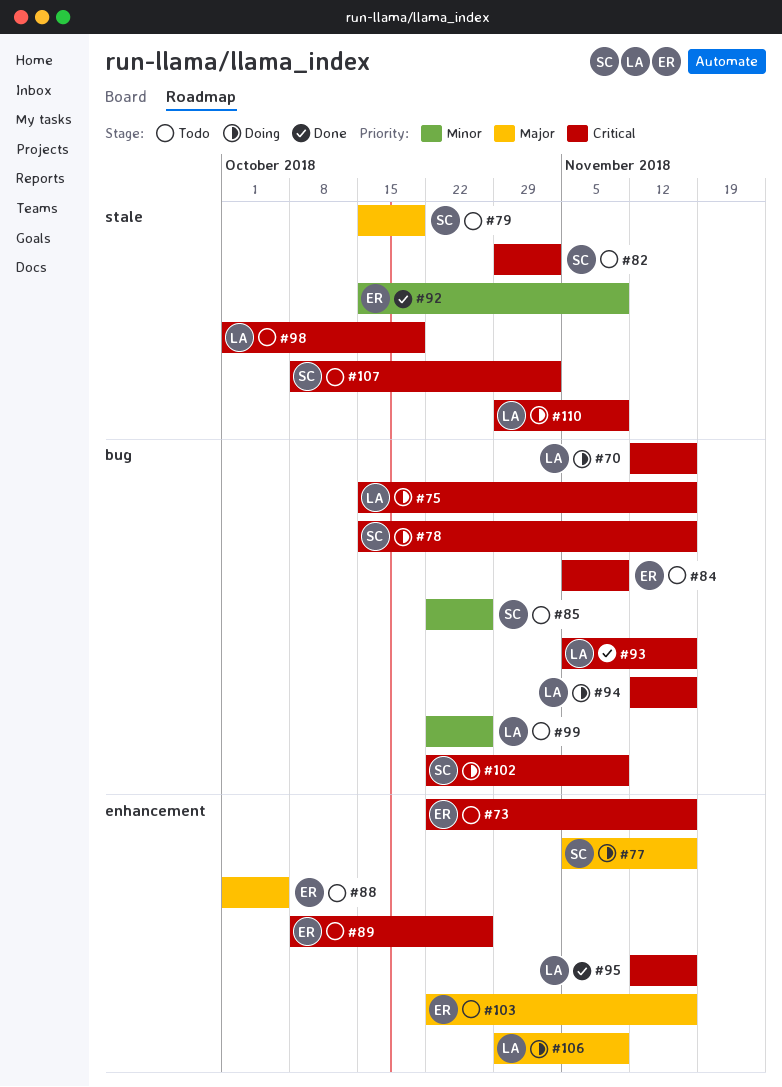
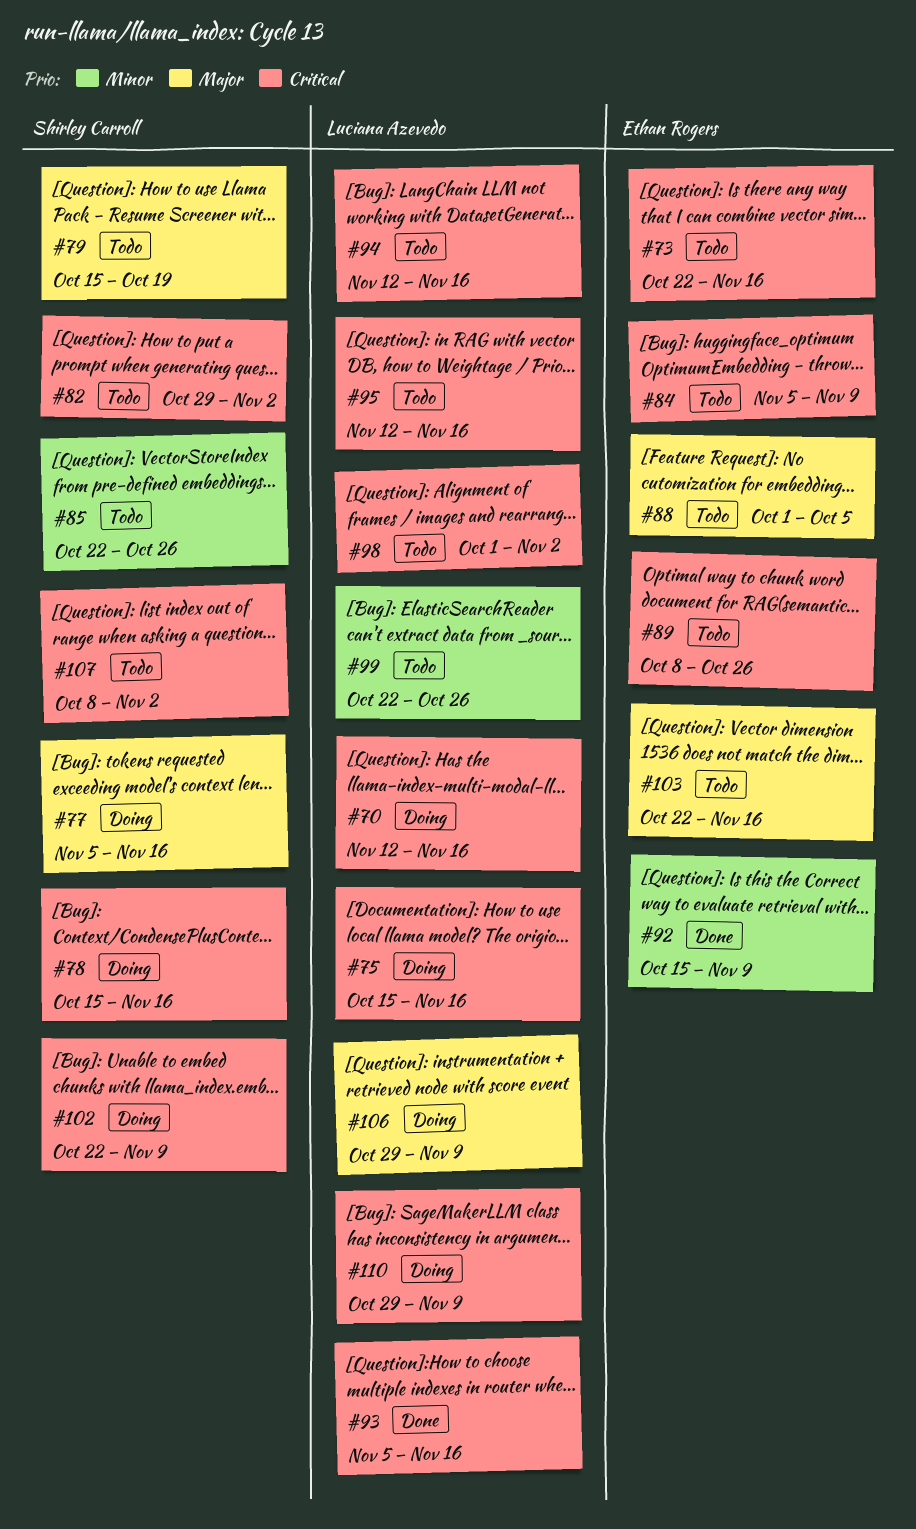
#94, status: Doing -> Todo
#95, status: Done -> Todo
#98, due: Oct 19 -> Nov 2

